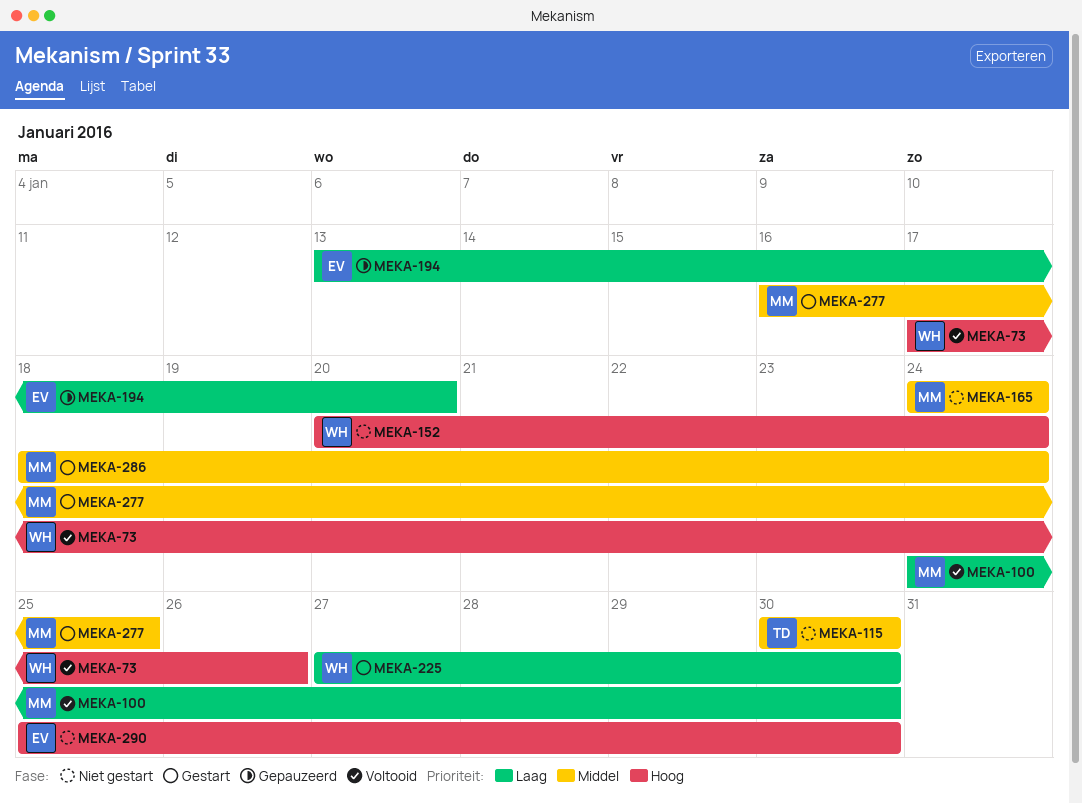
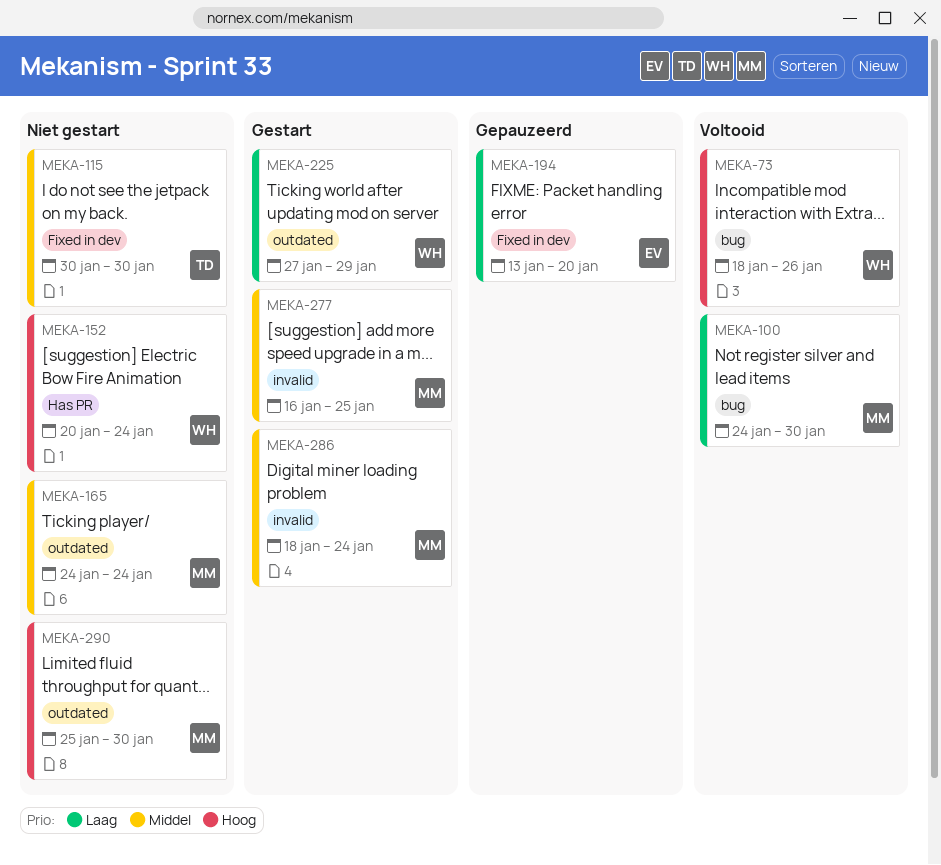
MEKA-73, start: Jan 17 -> Jan 18
MEKA-225, due: Jan 30 -> Jan 29
MEKA-290, owner: EV -> MM

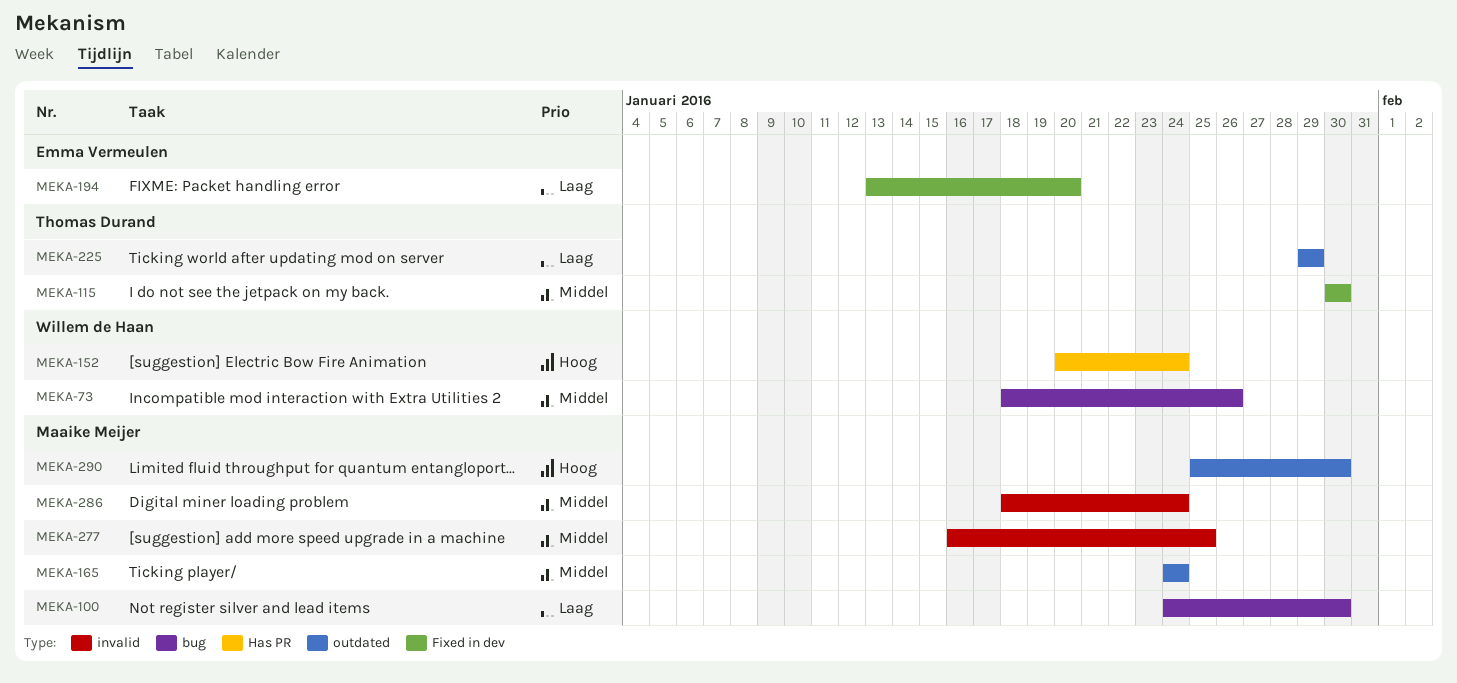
MEKA-73, priority: Hoog -> Middel
MEKA-225, owner: Willem de Haan -> Thomas Durand
MEKA-225, start: Jan 27 -> Jan 29

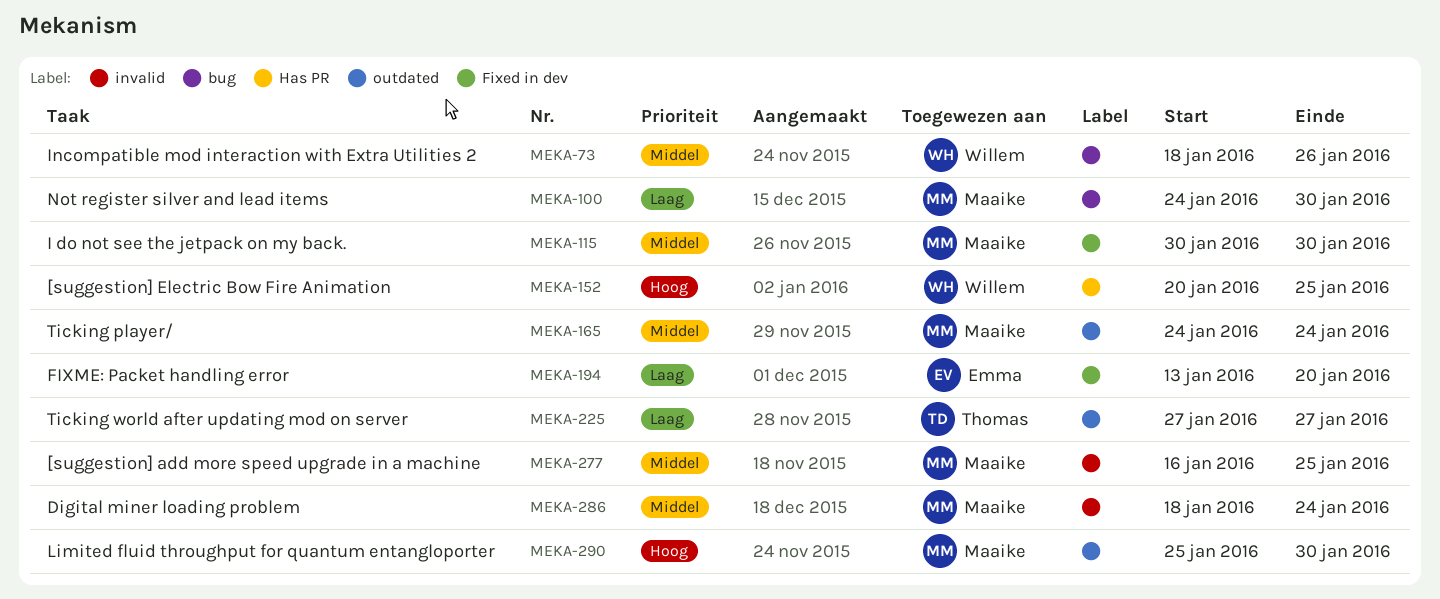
MEKA-115, owner: Thomas Durand -> Maaike Meijer
MEKA-152, due: Jan 24 -> Jan 25
MEKA-225, start: Jan 29 -> Jan 27
MEKA-225, due: Jan 29 -> Jan 27

